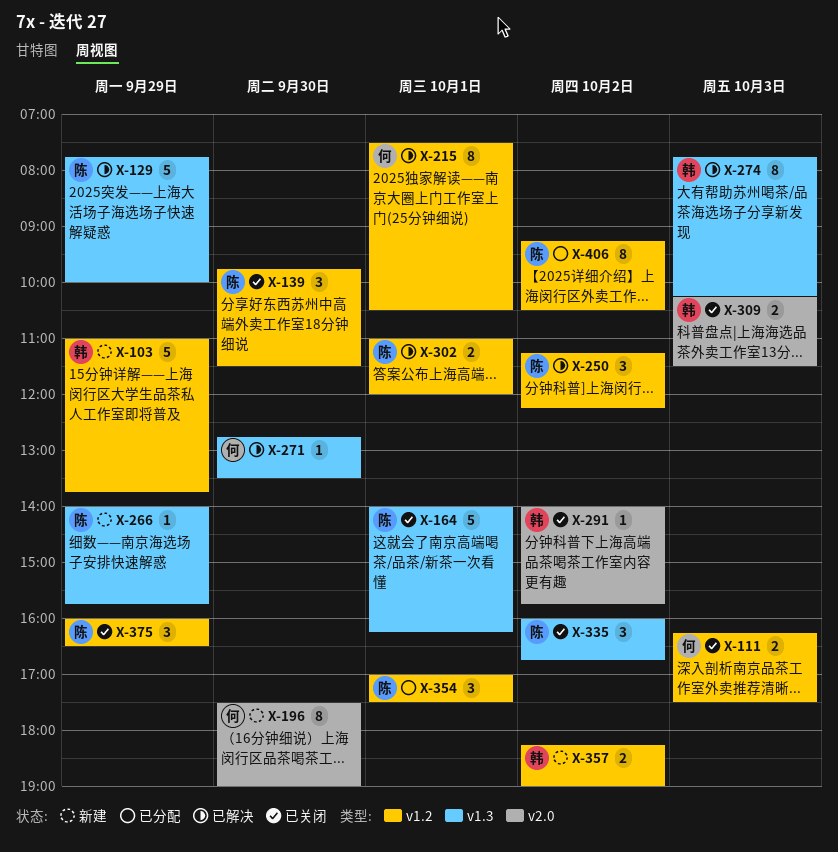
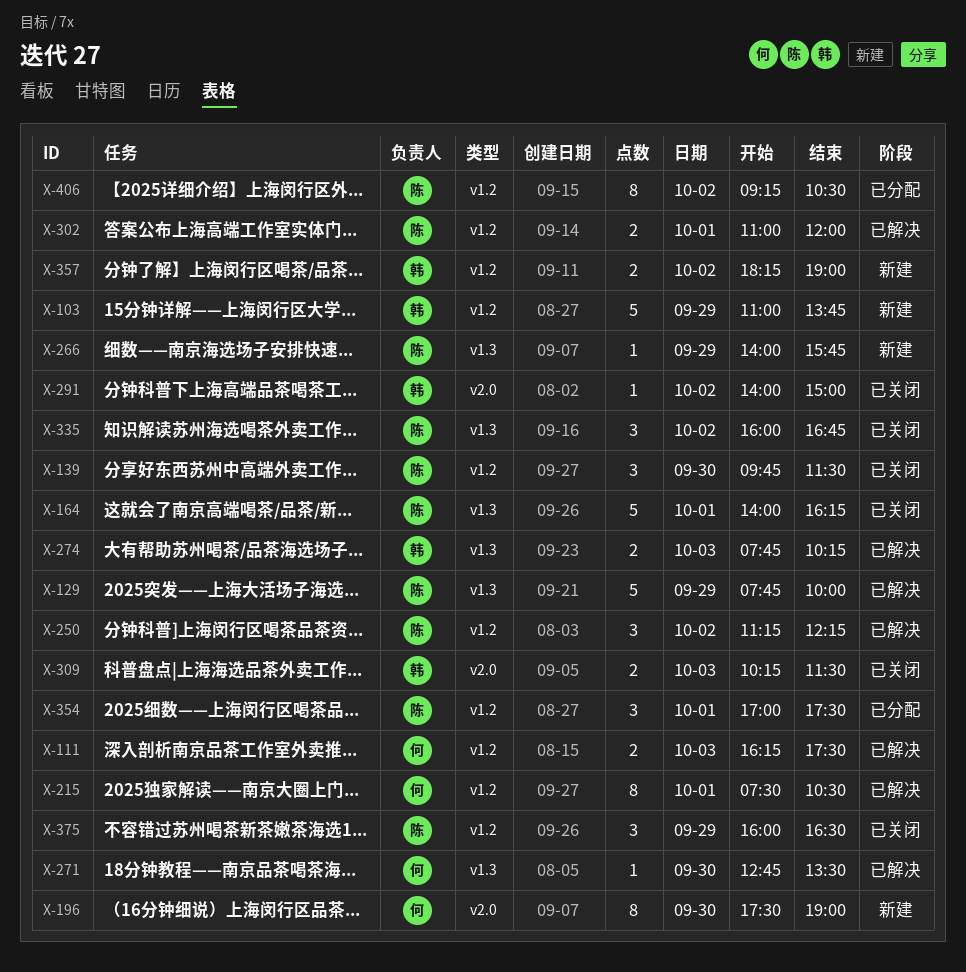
X-111, status: 已关闭 -> 已解决
X-274, estimate: 8 -> 2
X-291, ends: 15:45 -> 15:00

